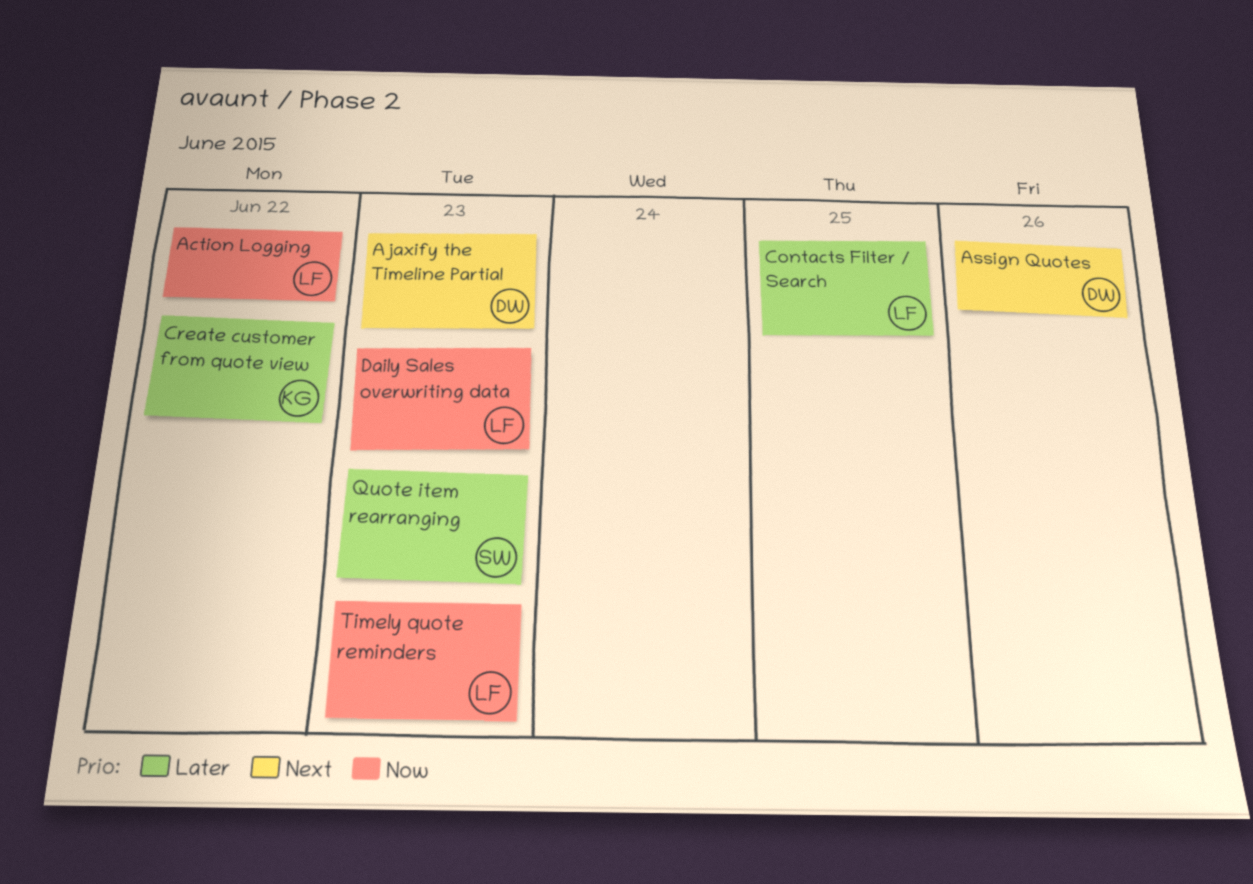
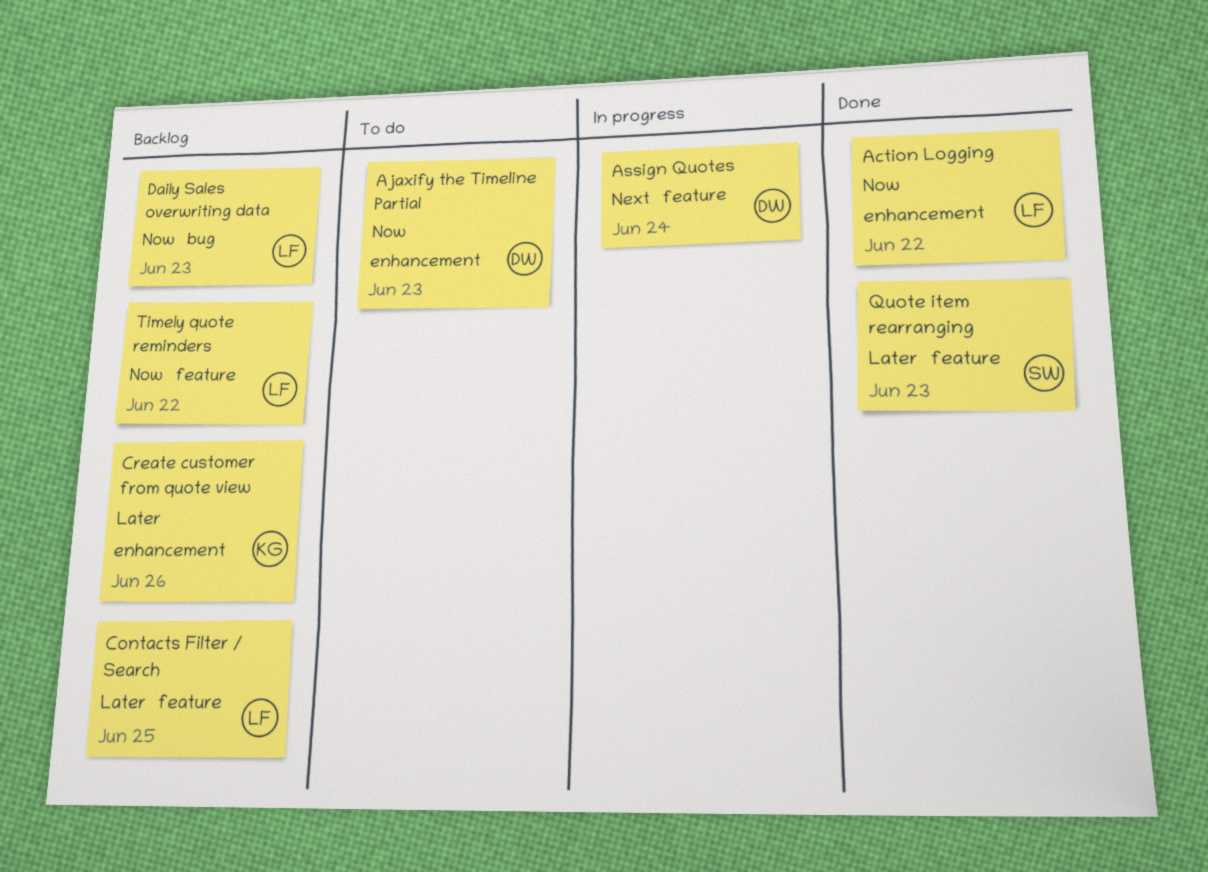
Ajaxify the Timeline Partial, priority: Next -> Now
Assign Quotes, due: Jun 26 -> Jun 24
Create customer from quote view, due: Jun 22 -> Jun 26
Timely quote reminders, due: Jun 23 -> Jun 22

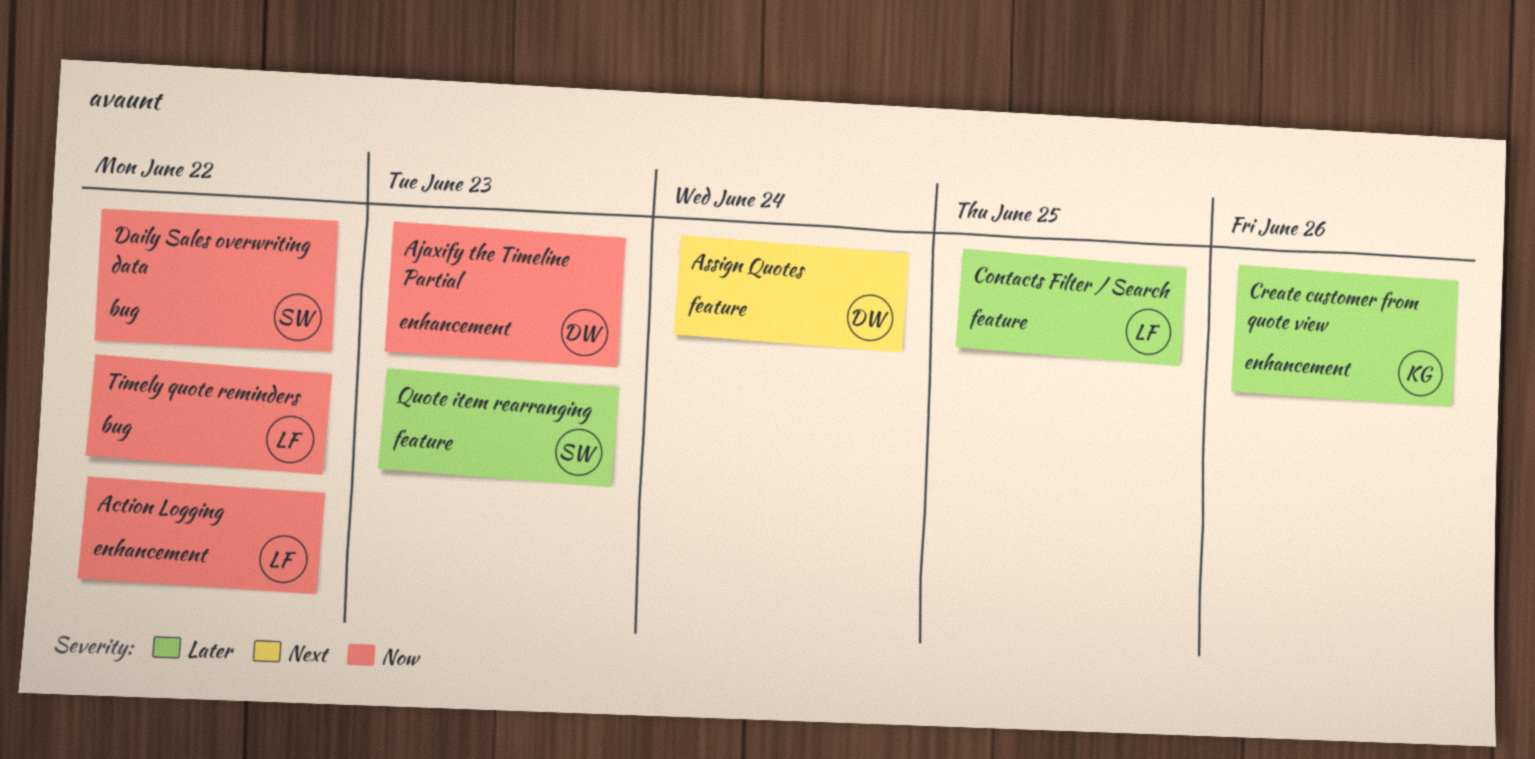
Daily Sales overwriting data, owner: LF -> SW
Daily Sales overwriting data, due: Jun 23 -> Jun 22
Timely quote reminders, label: feature -> bug

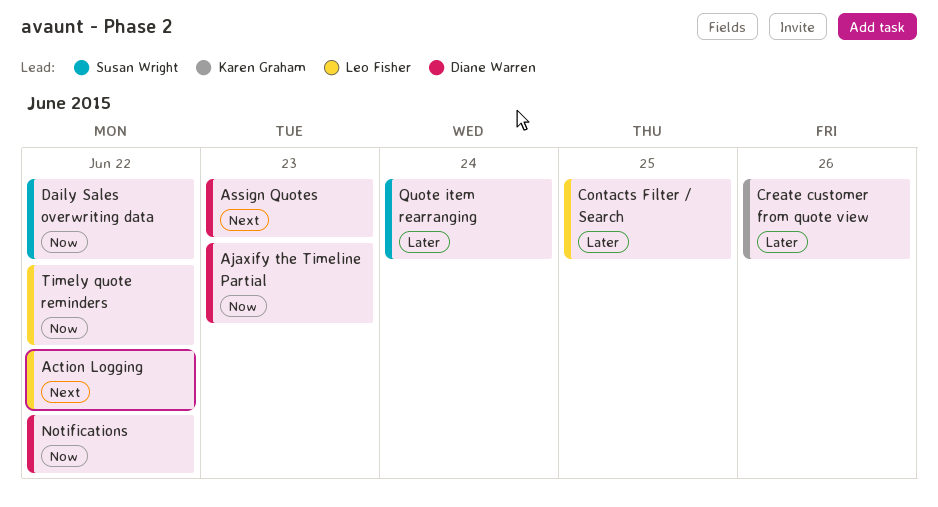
Action Logging, priority: Now -> Next
Assign Quotes, due: Jun 24 -> Jun 23
Notifications: none -> present
Quote item rearranging, due: Jun 23 -> Jun 24

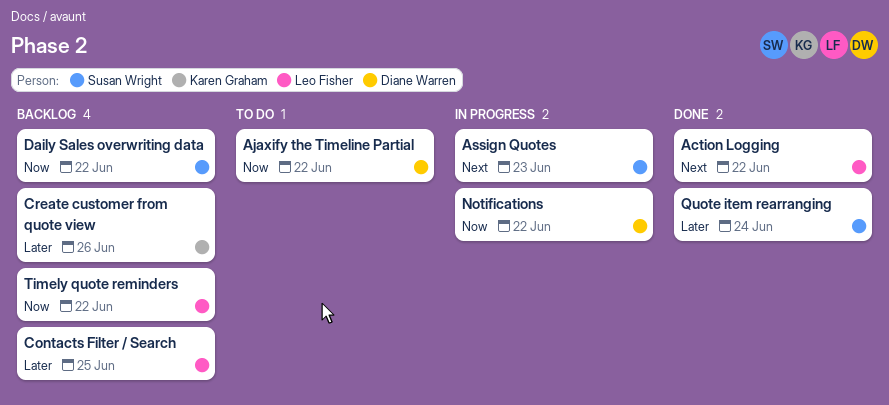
Ajaxify the Timeline Partial, due: Jun 23 -> Jun 22
Assign Quotes, owner: Diane Warren -> Susan Wright

